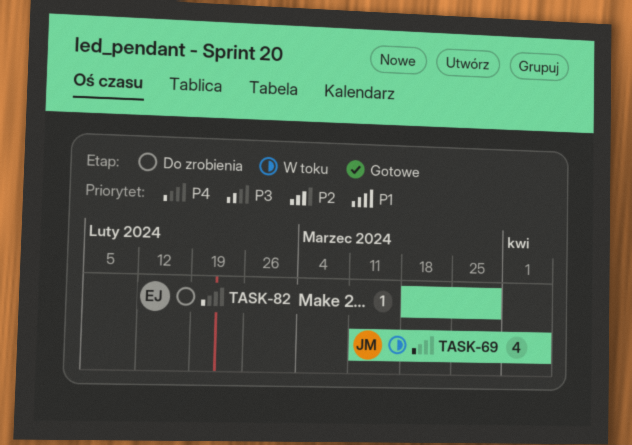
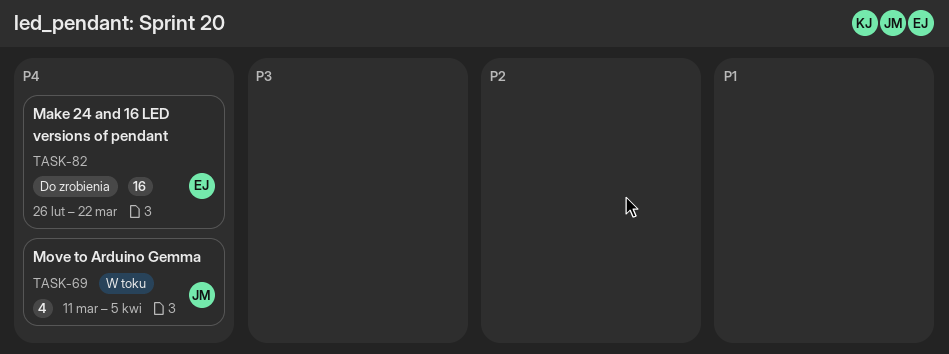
TASK-82, estimate: 1 -> 16
TASK-82, start: Mar 18 -> Feb 26
TASK-82, due: Mar 29 -> Mar 22

